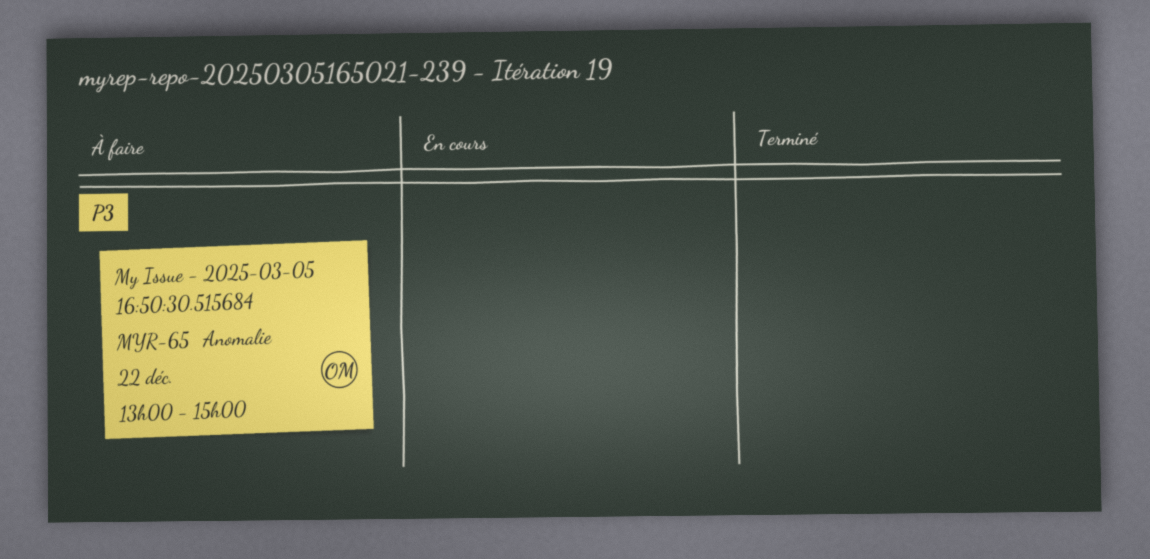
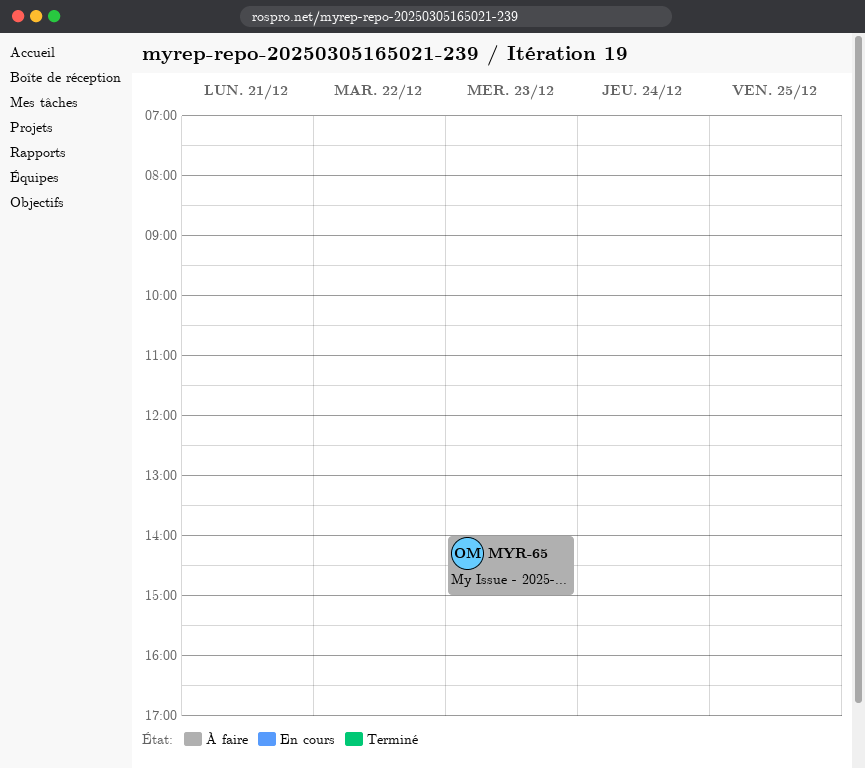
MYR-65, day: Dec 22 -> Dec 23
MYR-65, begins: 13:00 -> 14:00

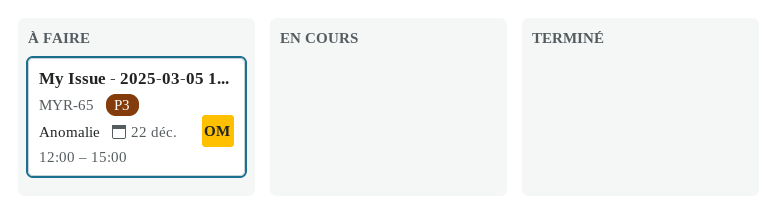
MYR-65, day: Dec 23 -> Dec 22
MYR-65, begins: 14:00 -> 12:00

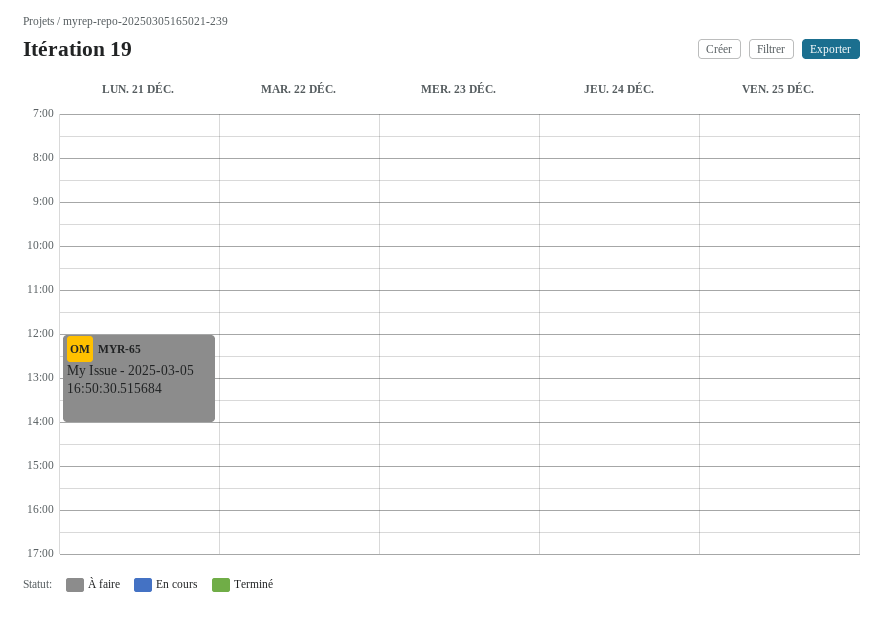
MYR-65, day: Dec 22 -> Dec 21
MYR-65, ends: 15:00 -> 14:00

